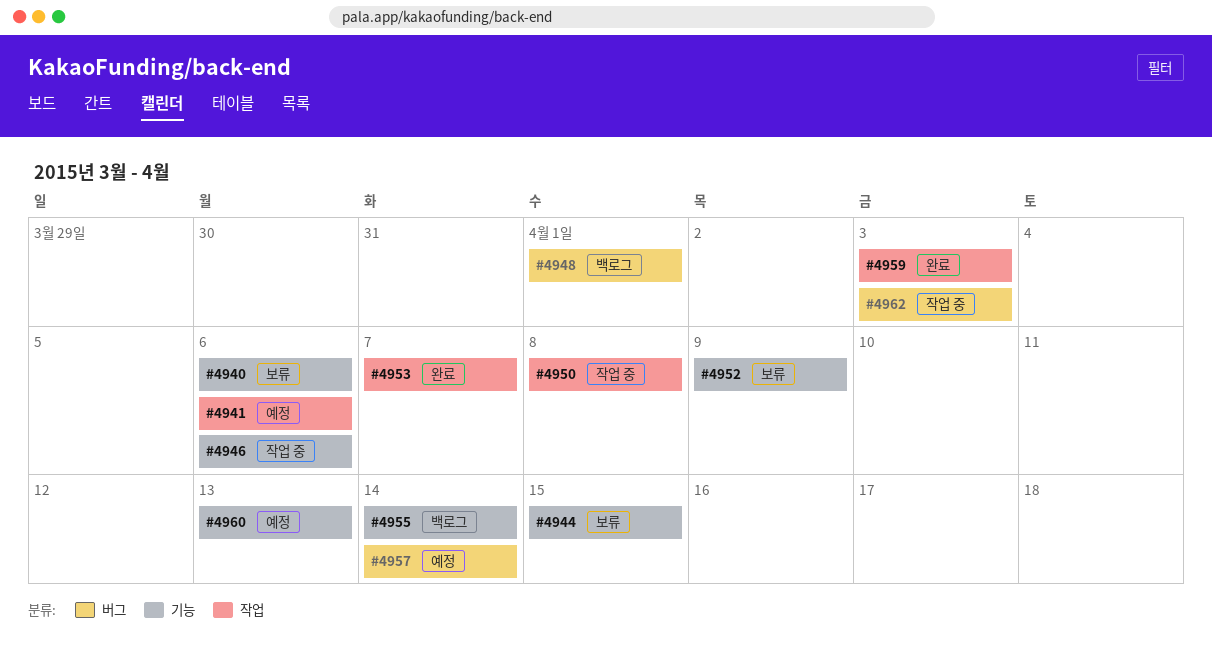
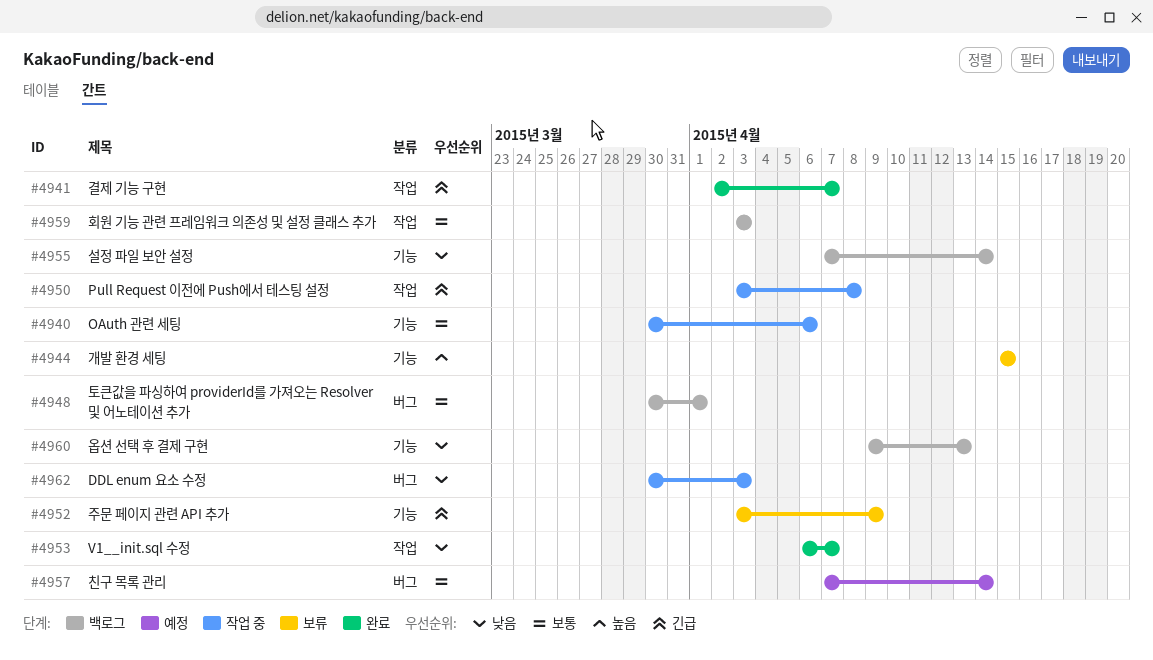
#4940, status: 보류 -> 작업 중
#4941, status: 예정 -> 완료
#4941, due: Apr 6 -> Apr 7
#4946: present -> none
#4959, status: 완료 -> 백로그
#4960, status: 예정 -> 백로그

